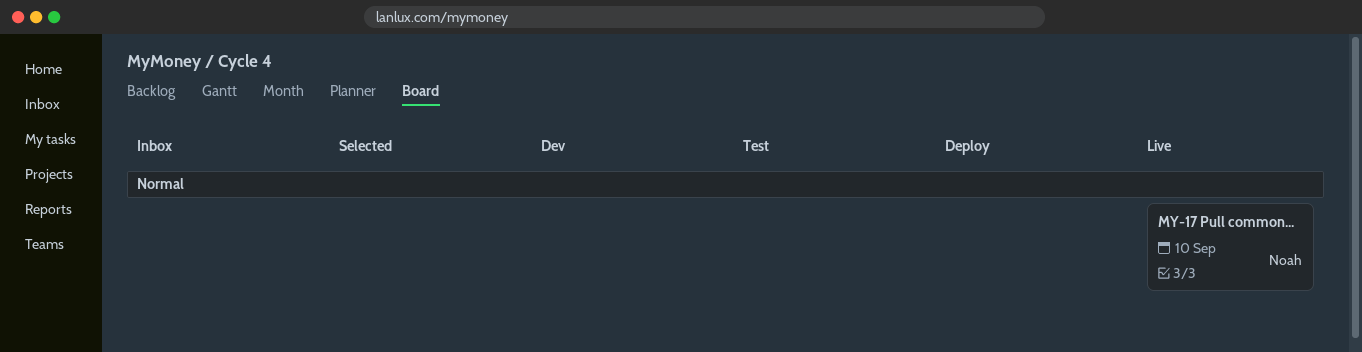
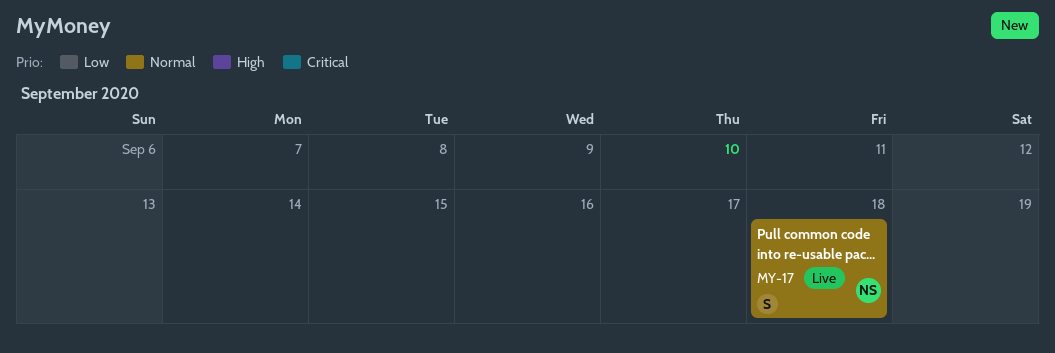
MY-17, due: Sep 10 -> Sep 18

